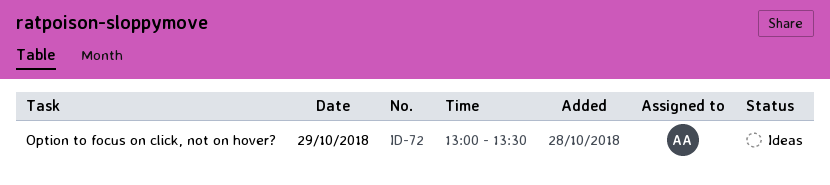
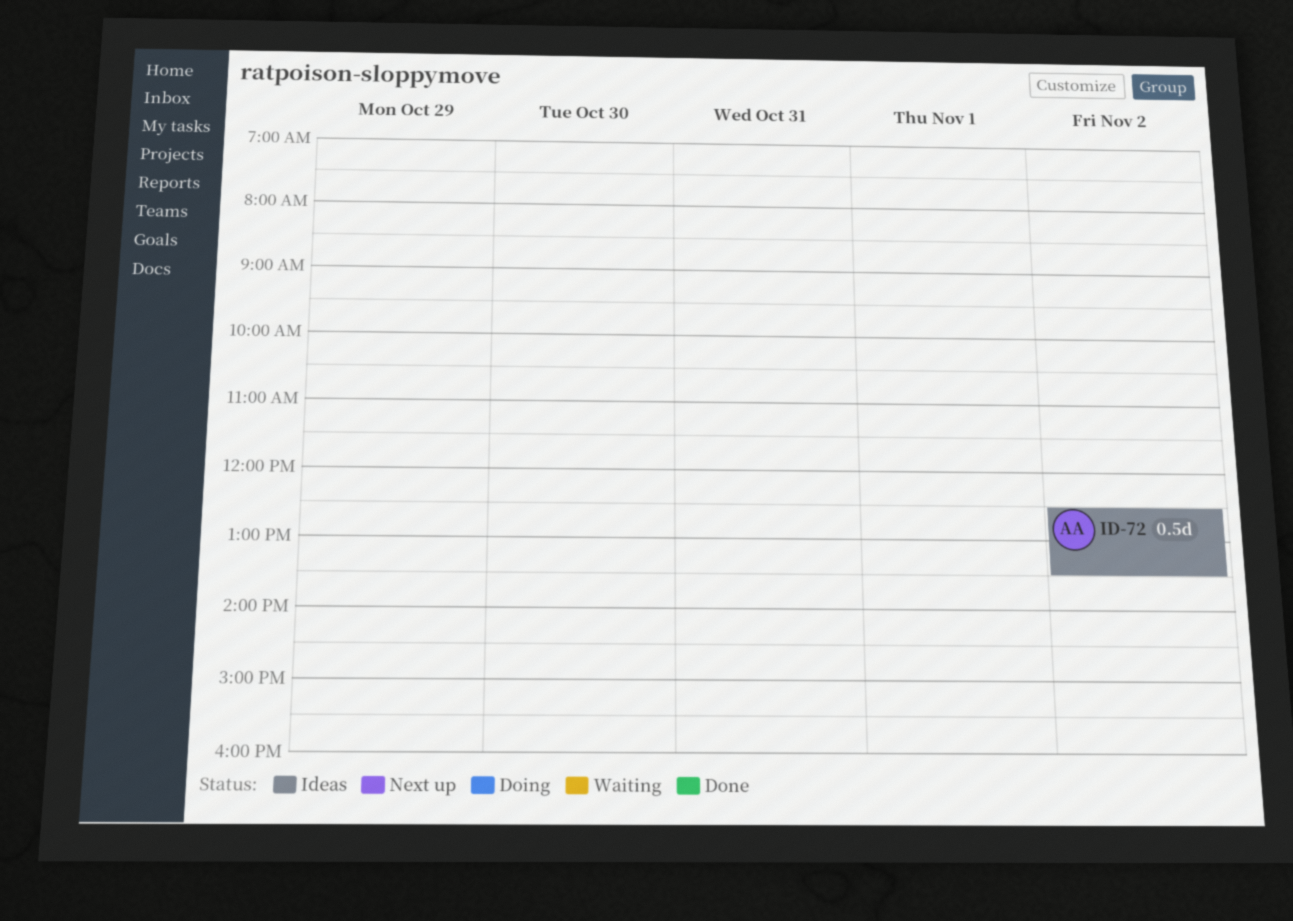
ID-72, day: Oct 29 -> Nov 2
ID-72, begins: 13:00 -> 12:30

